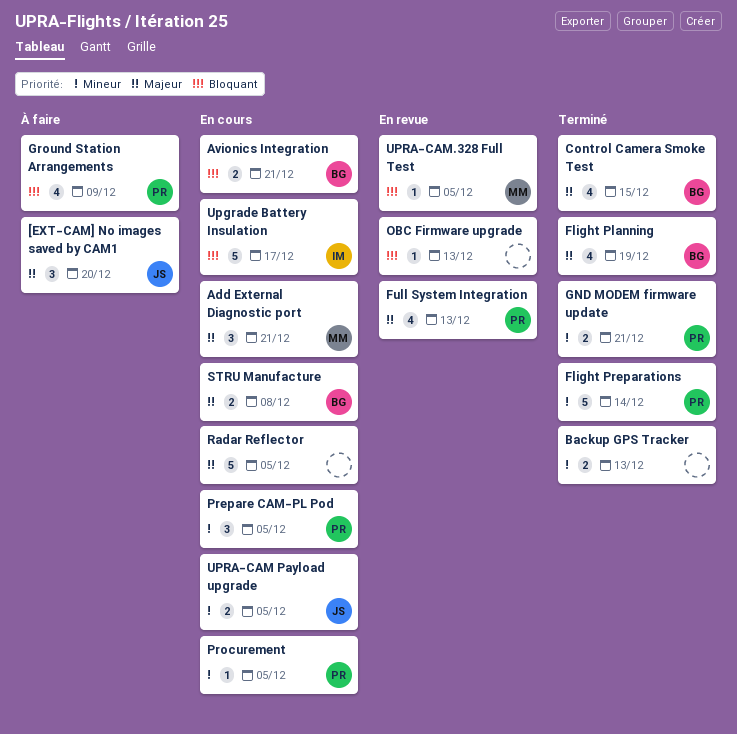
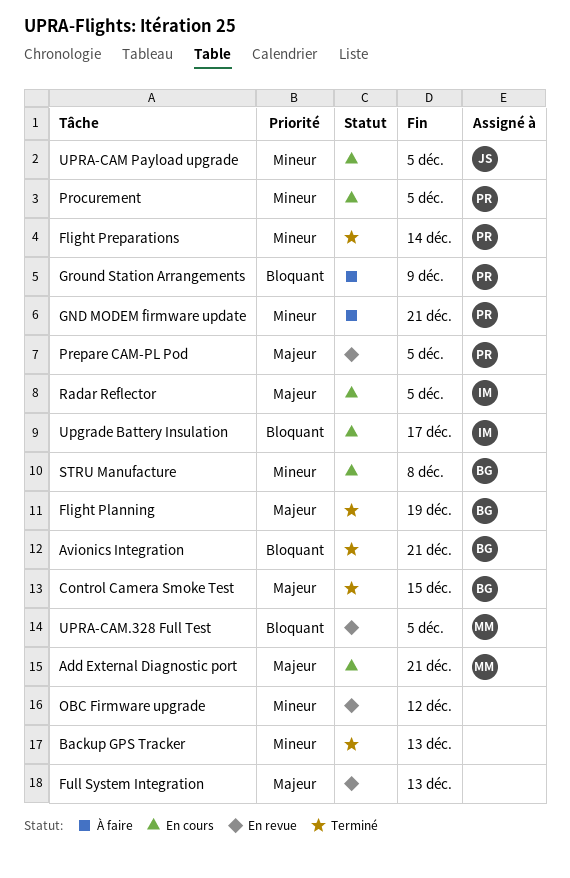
[EXT-CAM] No images saved by CAM1: present -> none
Avionics Integration, status: En cours -> Terminé
Full System Integration, owner: PR -> none
GND MODEM firmware update, status: Terminé -> À faire
OBC Firmware upgrade, priority: Bloquant -> Mineur
OBC Firmware upgrade, due: Dec 13 -> Dec 12
Prepare CAM-PL Pod, status: En cours -> En revue
Prepare CAM-PL Pod, priority: Mineur -> Majeur
Radar Reflector, owner: none -> IM
STRU Manufacture, priority: Majeur -> Mineur

